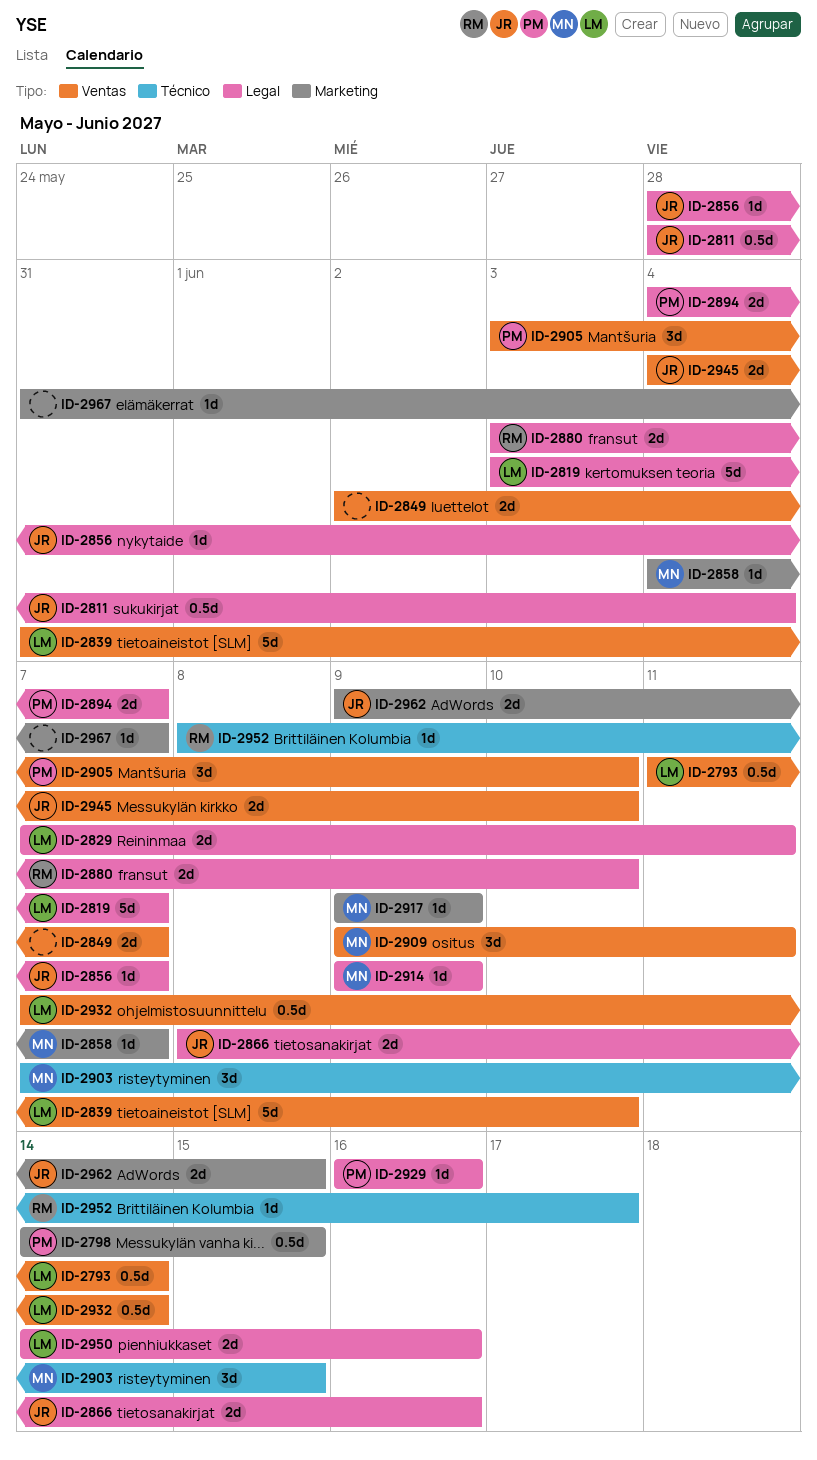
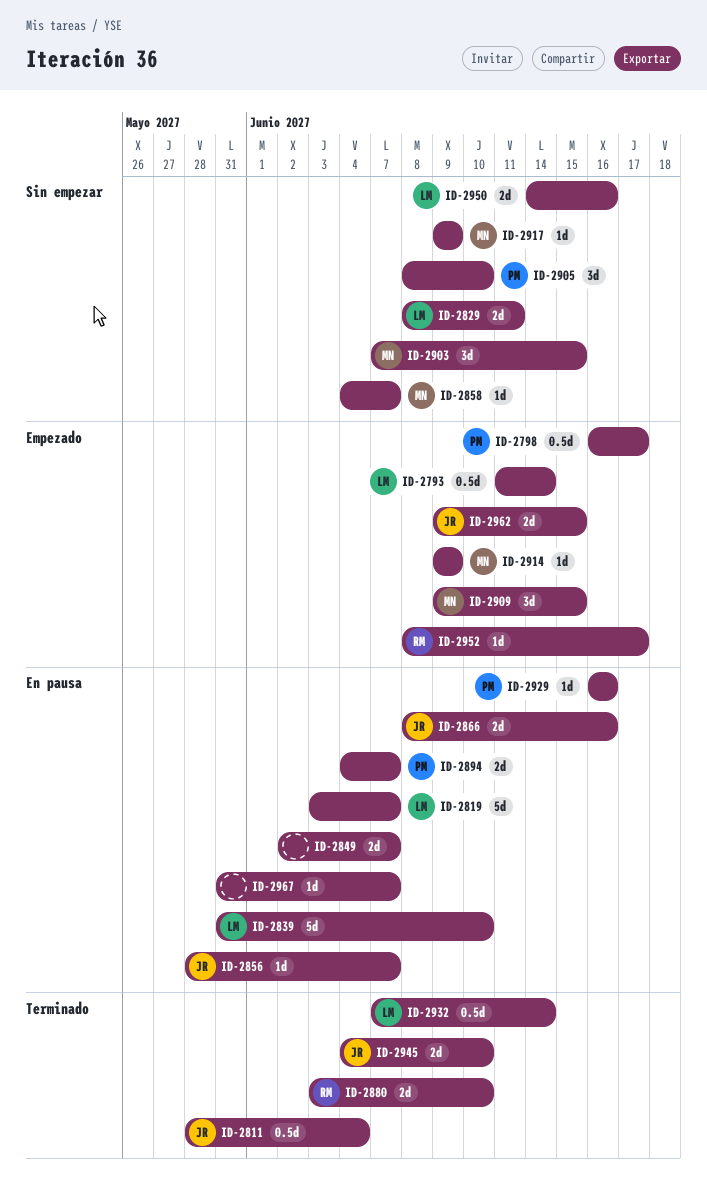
ID-2798, start: Jun 14 -> Jun 16
ID-2798, due: Jun 15 -> Jun 17
ID-2829, start: Jun 7 -> Jun 8
ID-2905, start: Jun 3 -> Jun 8
ID-2909, due: Jun 11 -> Jun 15

